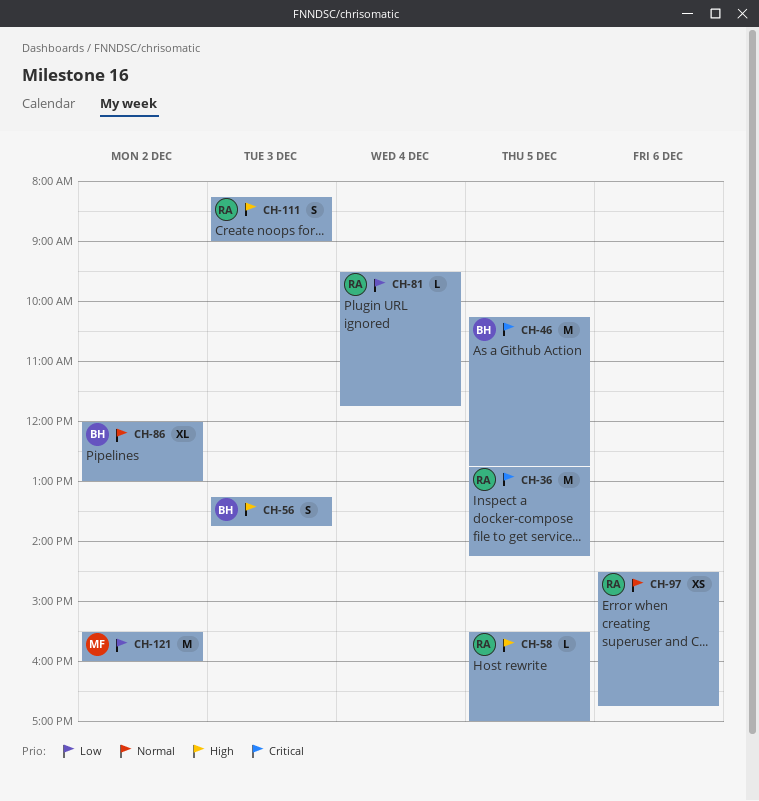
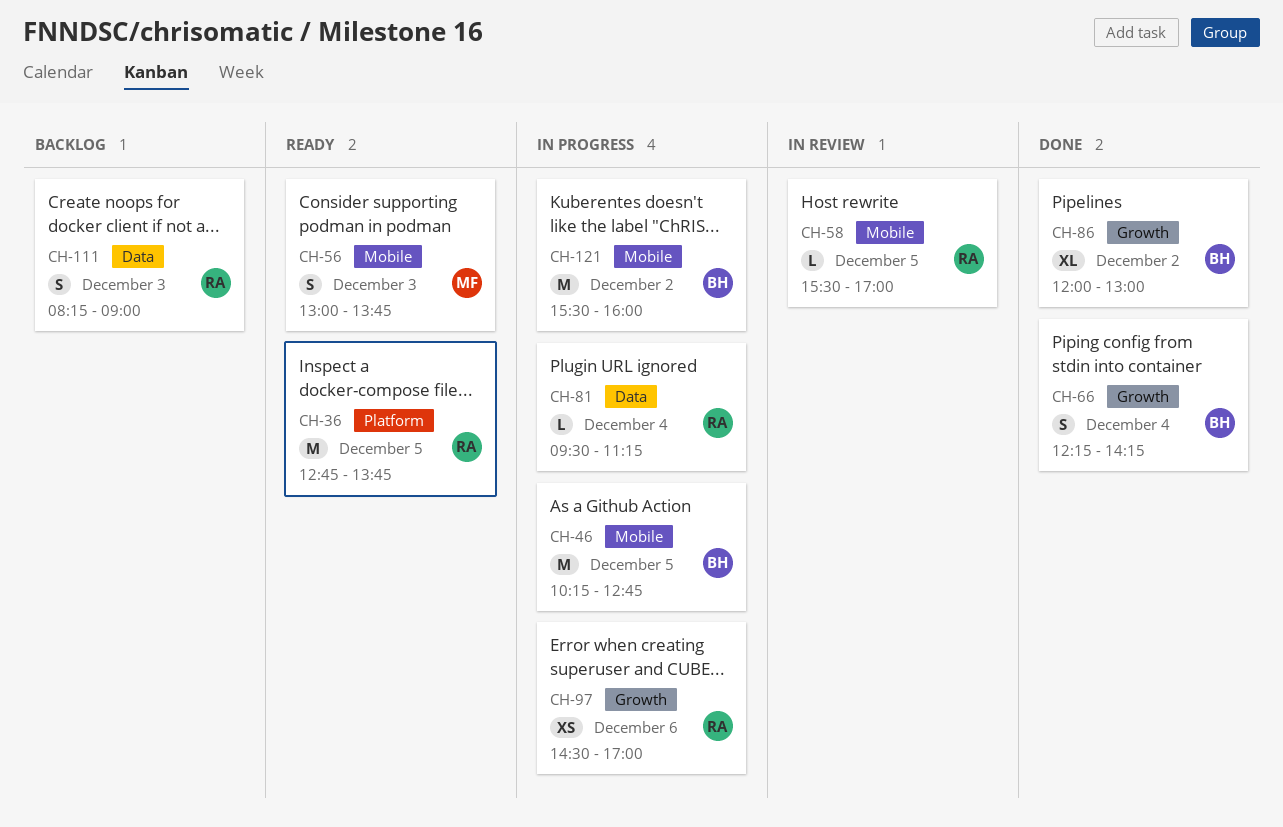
CH-36, ends: 14:15 -> 13:45
CH-56, owner: BH -> MF
CH-56, begins: 13:15 -> 13:00
CH-66: none -> present
CH-81, ends: 11:45 -> 11:15
CH-97, ends: 16:45 -> 17:00
CH-121, owner: MF -> BH

